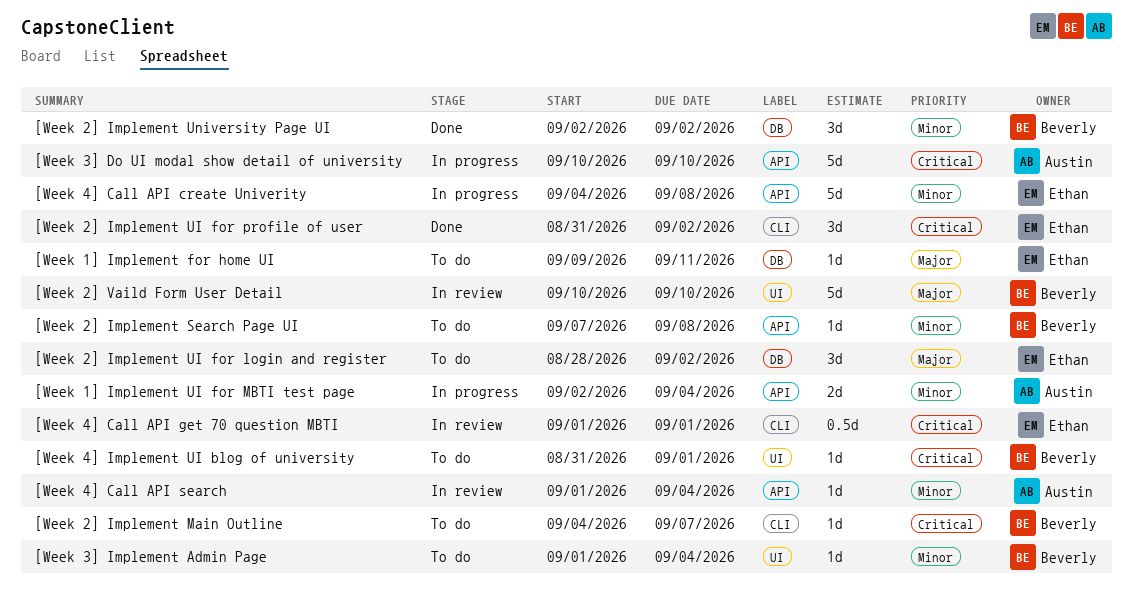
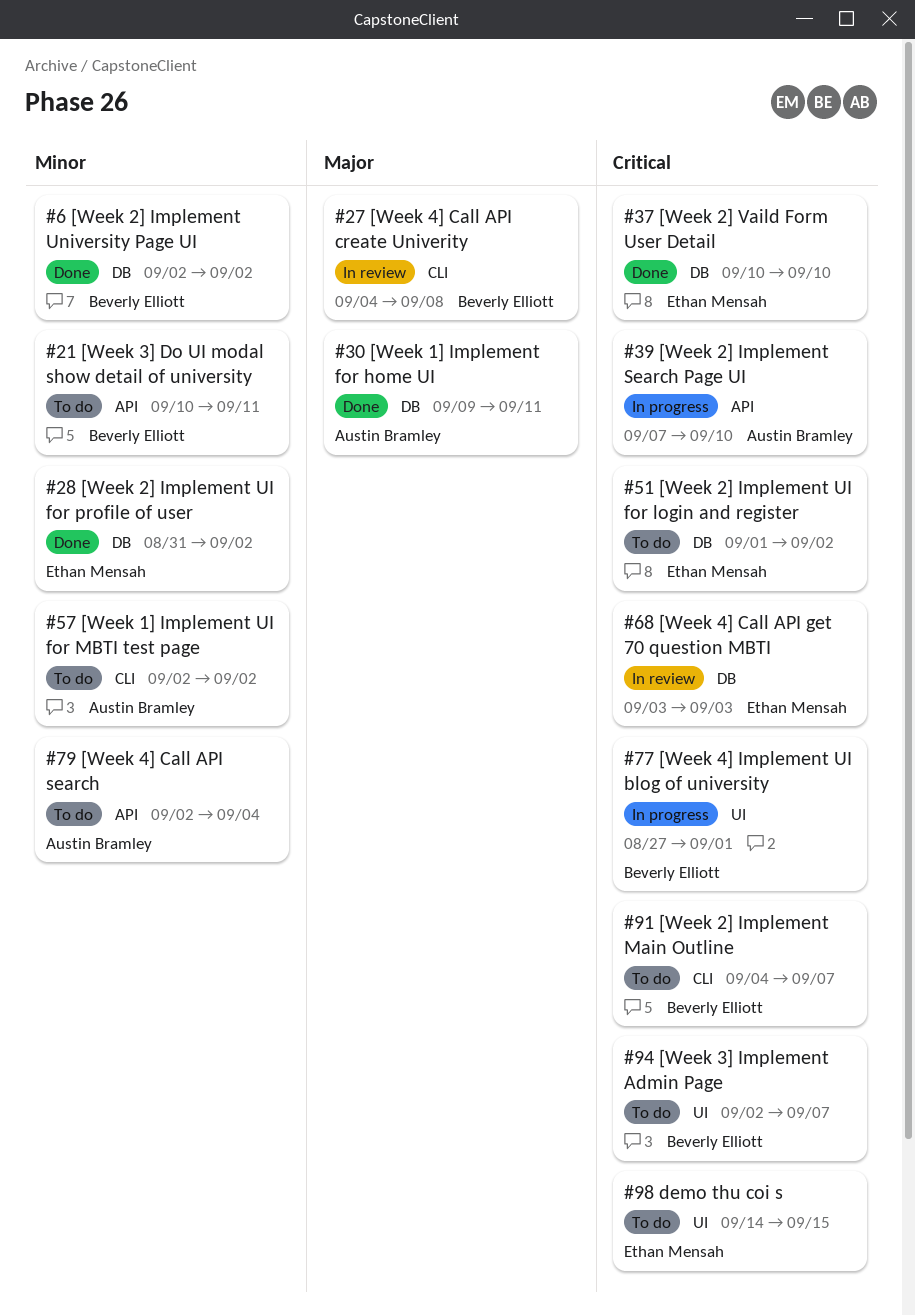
[Week 1] Implement for home UI, status: To do -> Done
[Week 1] Implement for home UI, owner: Ethan Mensah -> Austin Bramley
[Week 1] Implement UI for MBTI test page, status: In progress -> To do
[Week 1] Implement UI for MBTI test page, label: API -> CLI
[Week 1] Implement UI for MBTI test page, due: Sep 4 -> Sep 2
[Week 2] Implement Search Page UI, status: To do -> In progress
[Week 2] Implement Search Page UI, owner: Beverly Elliott -> Austin Bramley
[Week 2] Implement Search Page UI, priority: Minor -> Critical
[Week 2] Implement Search Page UI, due: Sep 8 -> Sep 10
[Week 2] Implement UI for login and register, priority: Major -> Critical
[Week 2] Implement UI for login and register, start: Aug 28 -> Sep 1
[Week 2] Implement UI for profile of user, priority: Critical -> Minor
[Week 2] Implement UI for profile of user, label: CLI -> DB
[Week 2] Vaild Form User Detail, status: In review -> Done
[Week 2] Vaild Form User Detail, owner: Beverly Elliott -> Ethan Mensah
[Week 2] Vaild Form User Detail, priority: Major -> Critical
[Week 2] Vaild Form User Detail, label: UI -> DB
[Week 3] Do UI modal show detail of university, status: In progress -> To do
[Week 3] Do UI modal show detail of university, owner: Austin Bramley -> Beverly Elliott
[Week 3] Do UI modal show detail of university, priority: Critical -> Minor
[Week 3] Do UI modal show detail of university, due: Sep 10 -> Sep 11
[Week 3] Implement Admin Page, priority: Minor -> Critical
[Week 3] Implement Admin Page, start: Sep 1 -> Sep 2
[Week 3] Implement Admin Page, due: Sep 4 -> Sep 7
[Week 4] Call API create Univerity, status: In progress -> In review
[Week 4] Call API create Univerity, owner: Ethan Mensah -> Beverly Elliott
[Week 4] Call API create Univerity, priority: Minor -> Major
[Week 4] Call API create Univerity, label: API -> CLI
[Week 4] Call API get 70 question MBTI, label: CLI -> DB
[Week 4] Call API get 70 question MBTI, start: Sep 1 -> Sep 3
[Week 4] Call API get 70 question MBTI, due: Sep 1 -> Sep 3
[Week 4] Call API search, status: In review -> To do
[Week 4] Call API search, start: Sep 1 -> Sep 2
[Week 4] Implement UI blog of university, status: To do -> In progress
[Week 4] Implement UI blog of university, start: Aug 31 -> Aug 27
demo thu coi s: none -> present

